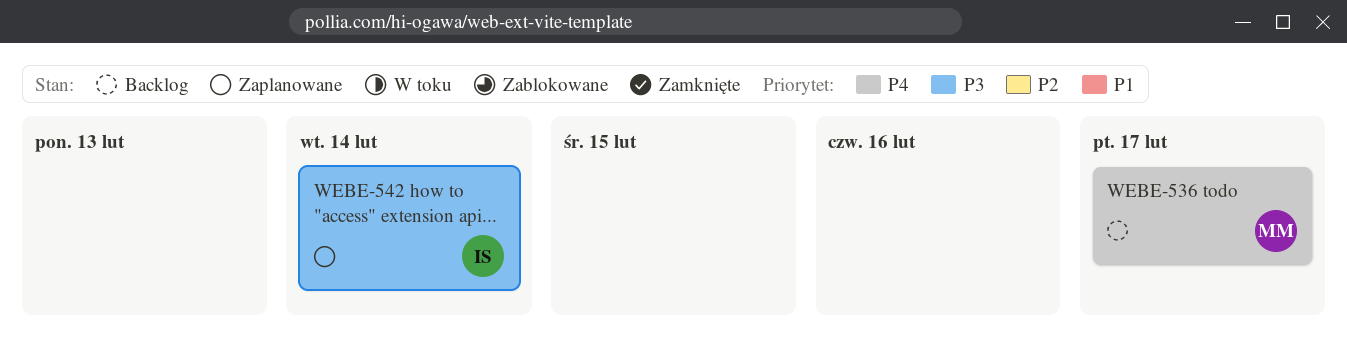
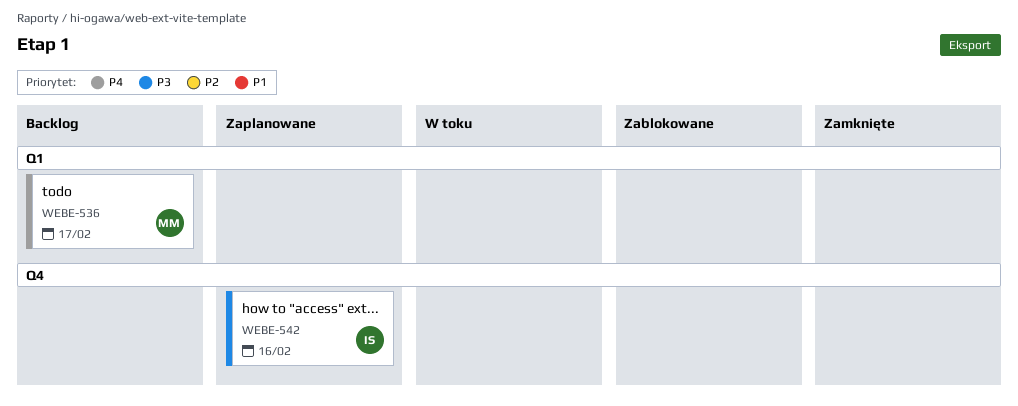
WEBE-542, due: Feb 14 -> Feb 16

